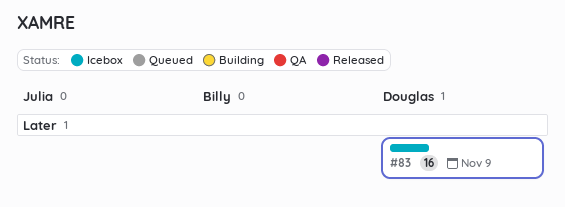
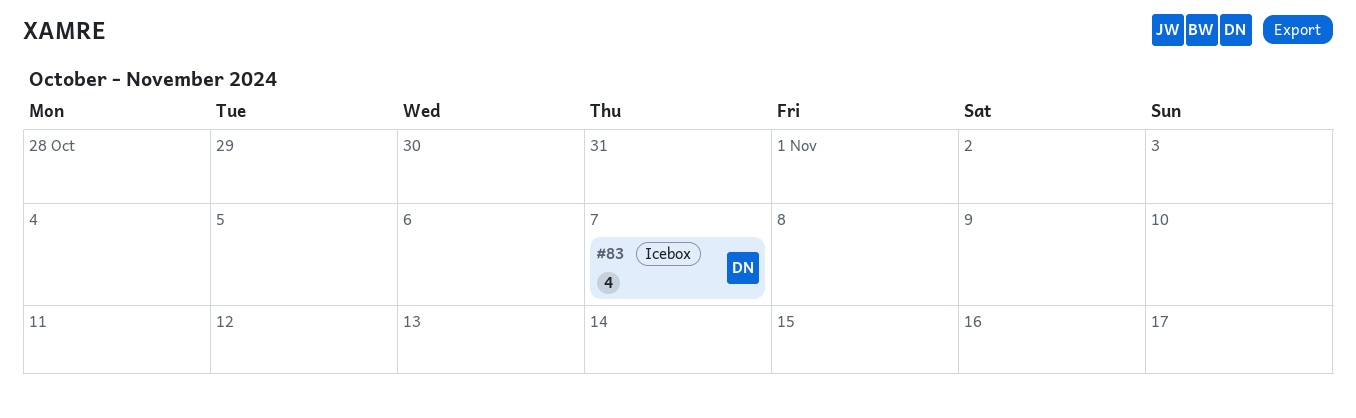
#83, estimate: 16 -> 4
#83, due: Nov 9 -> Nov 7

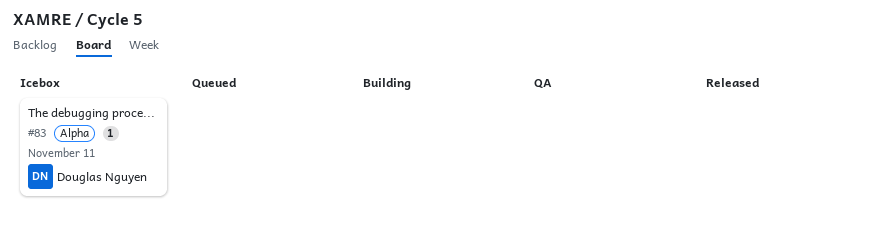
#83, estimate: 4 -> 1
#83, due: Nov 7 -> Nov 11

